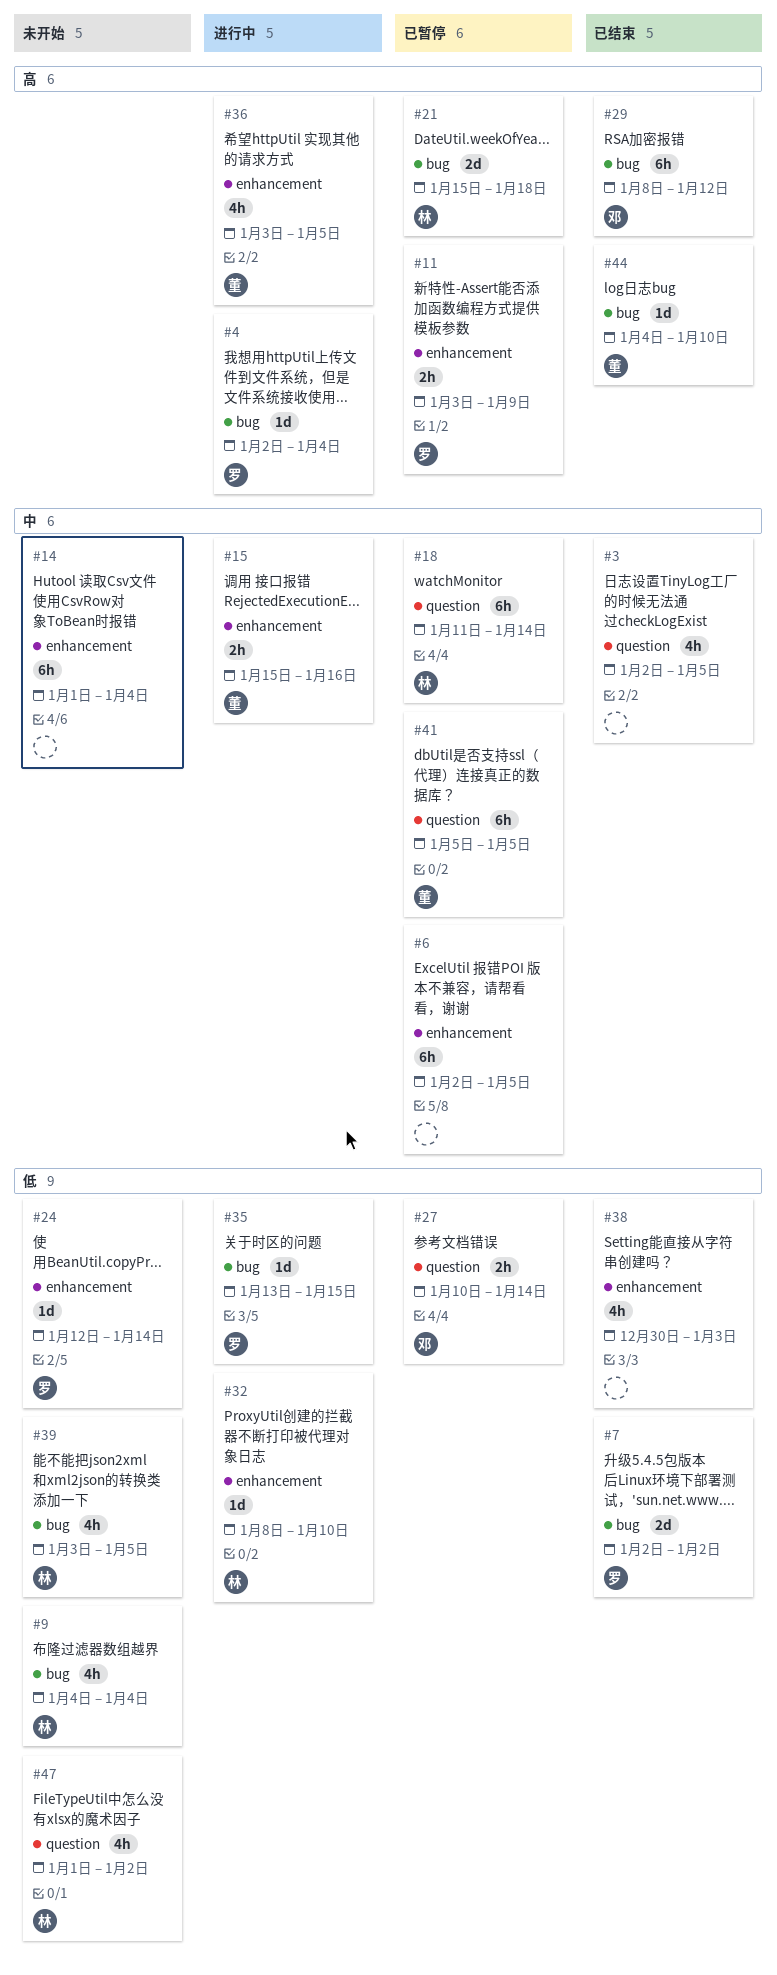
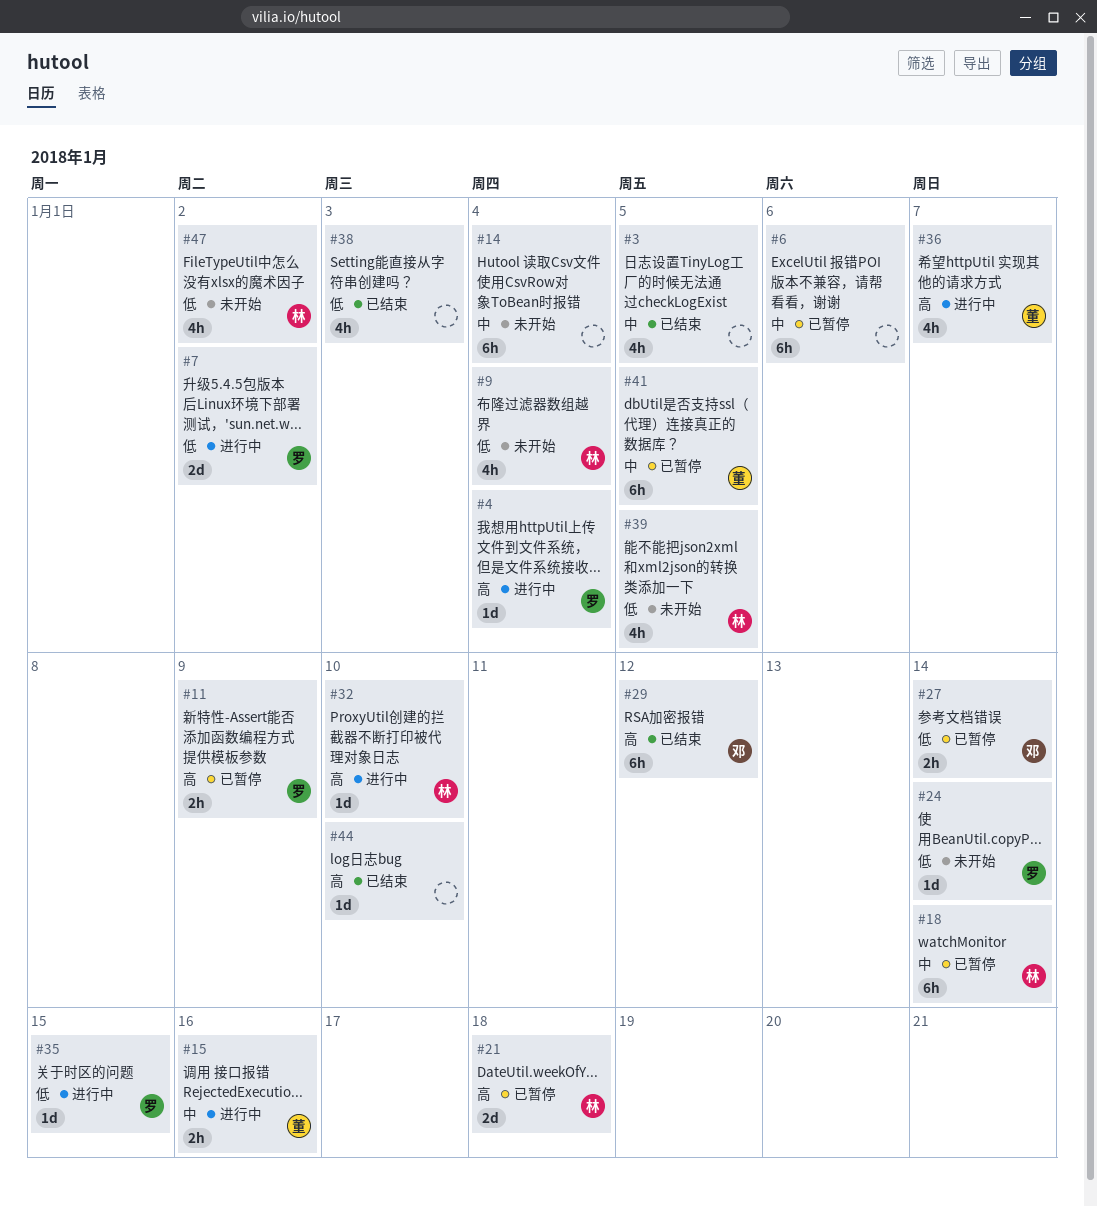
#6, due: Jan 5 -> Jan 6
#7, status: 已结束 -> 进行中
#32, priority: 低 -> 高
#36, due: Jan 5 -> Jan 7
#44, owner: 董 -> none

